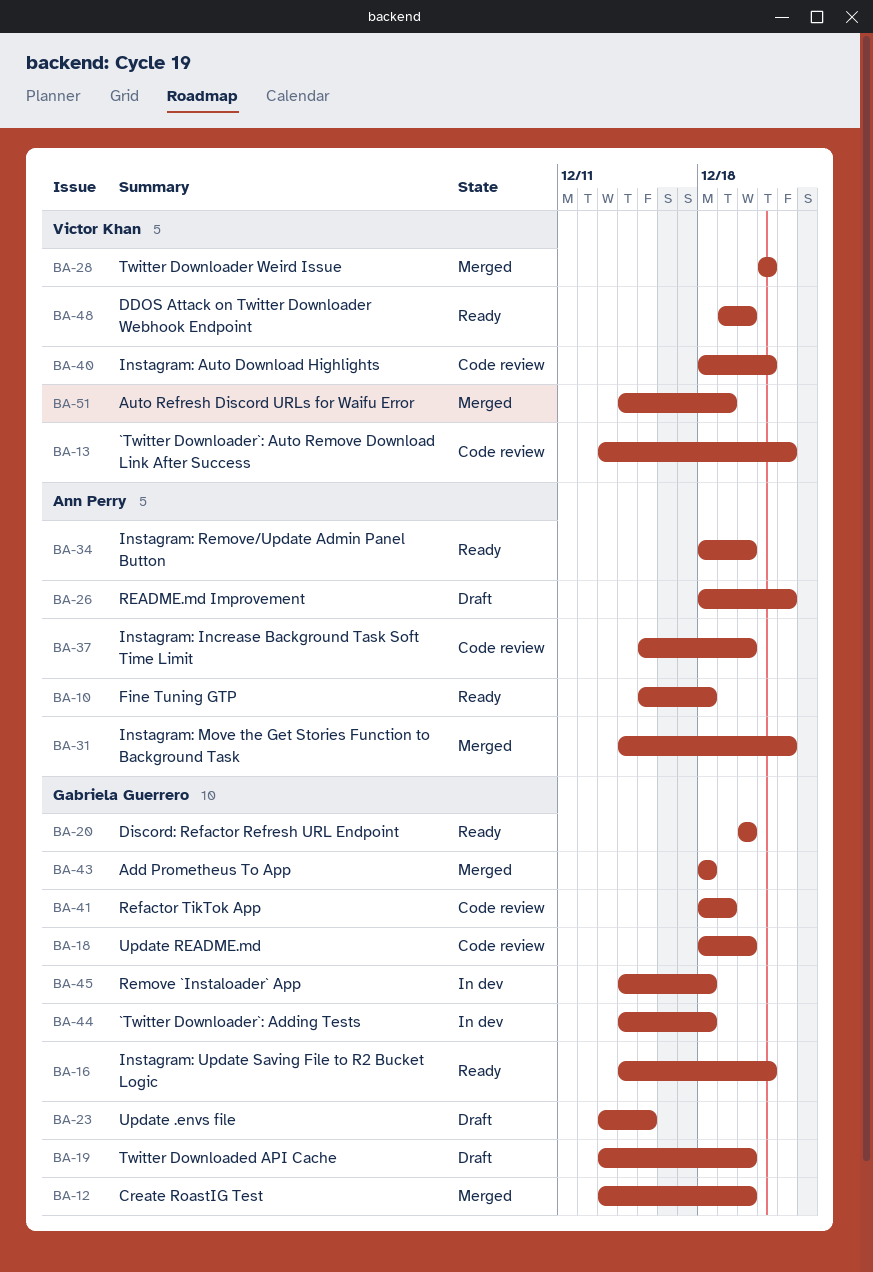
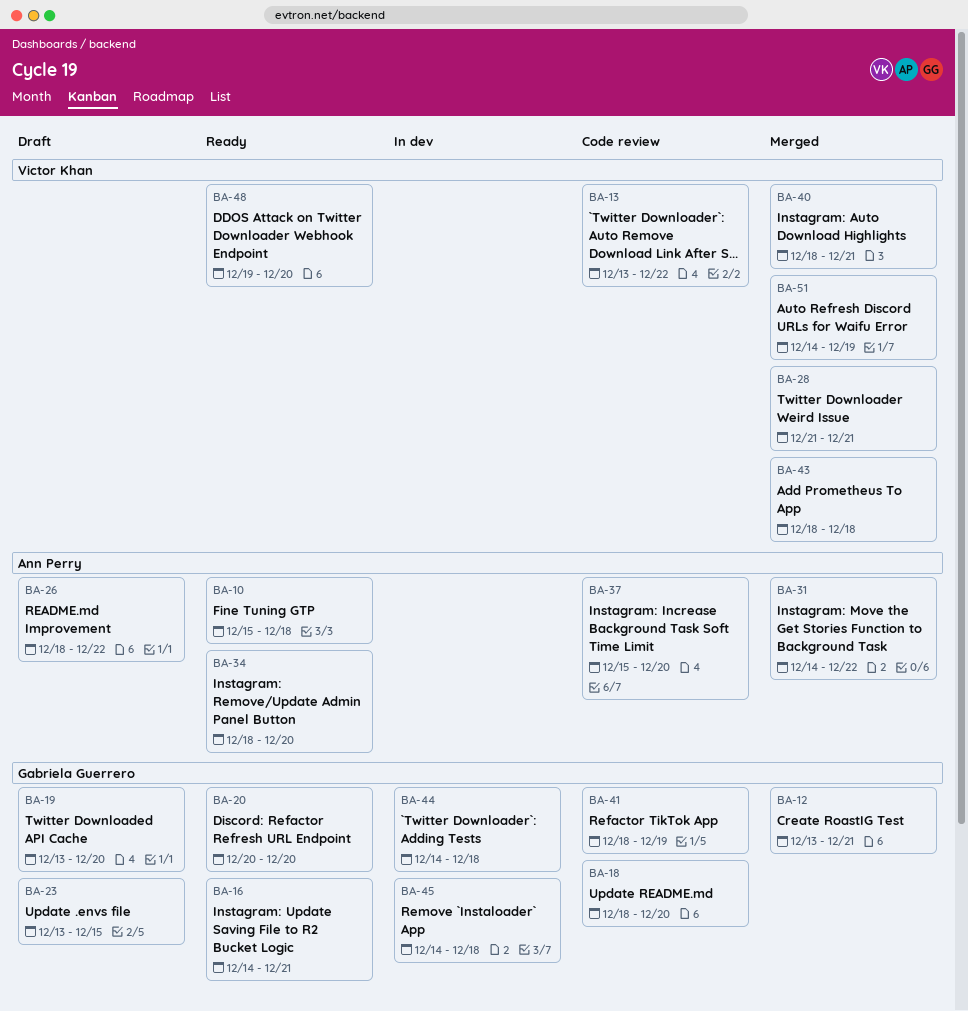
BA-12, due: Dec 20 -> Dec 21
BA-40, status: Code review -> Merged
BA-43, owner: Gabriela Guerrero -> Victor Khan

